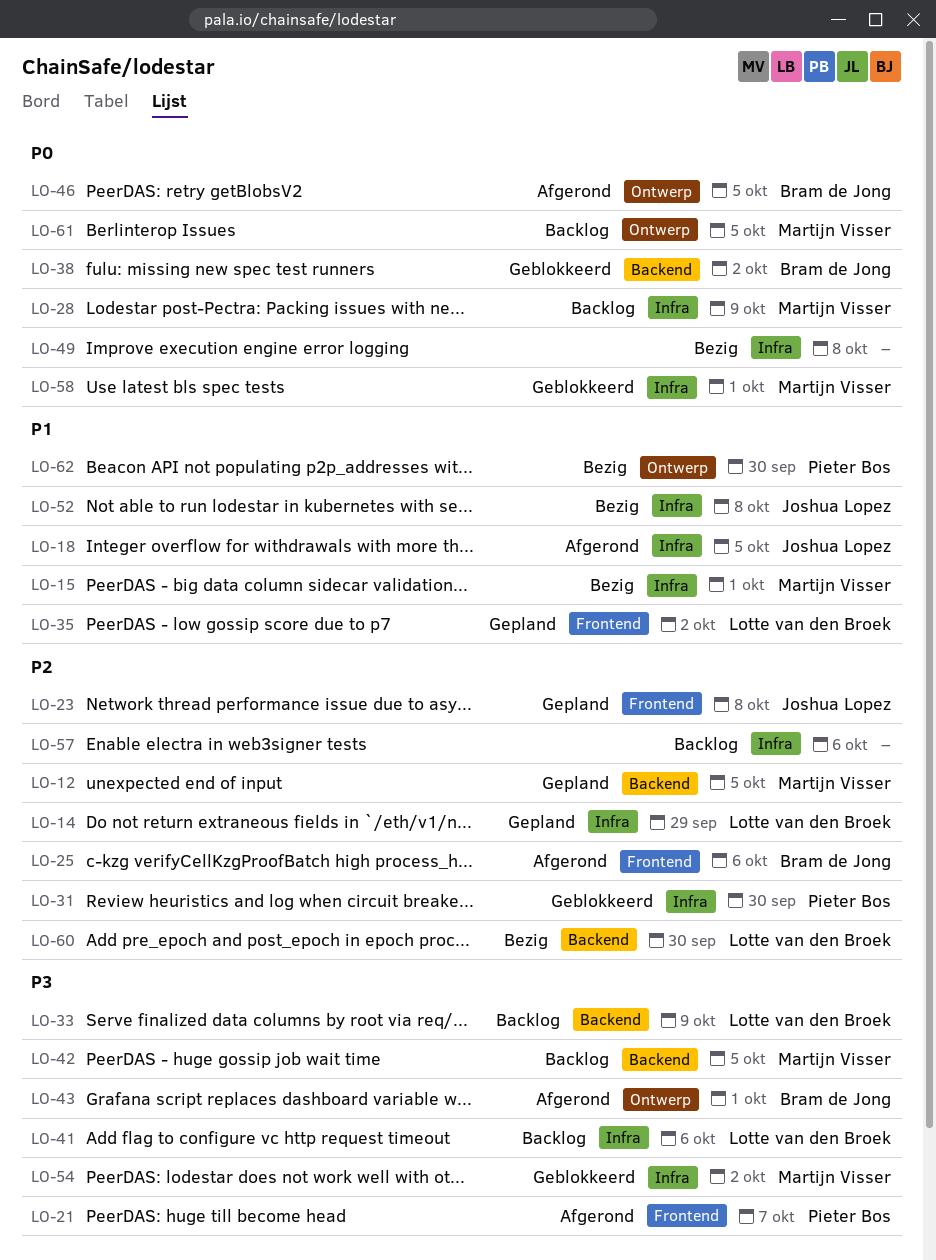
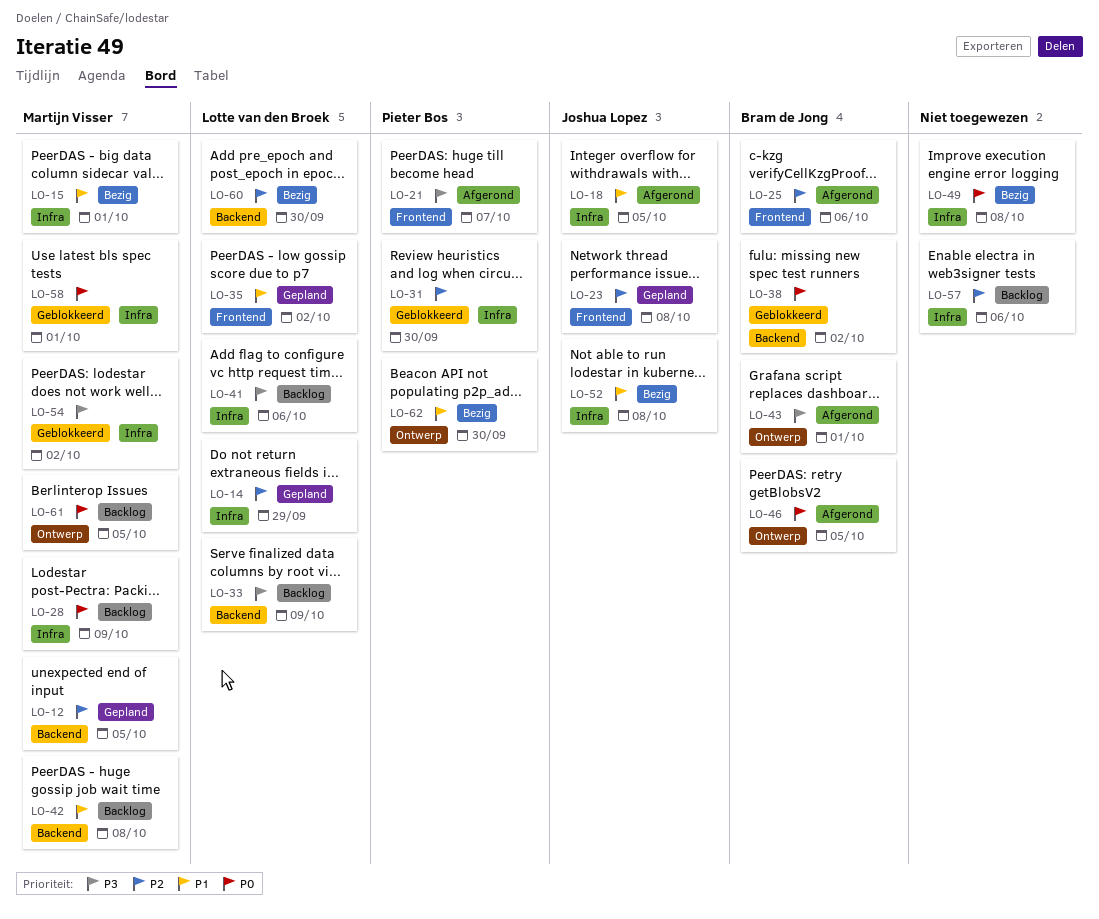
LO-42, priority: P3 -> P1
LO-42, due: Oct 5 -> Oct 8

